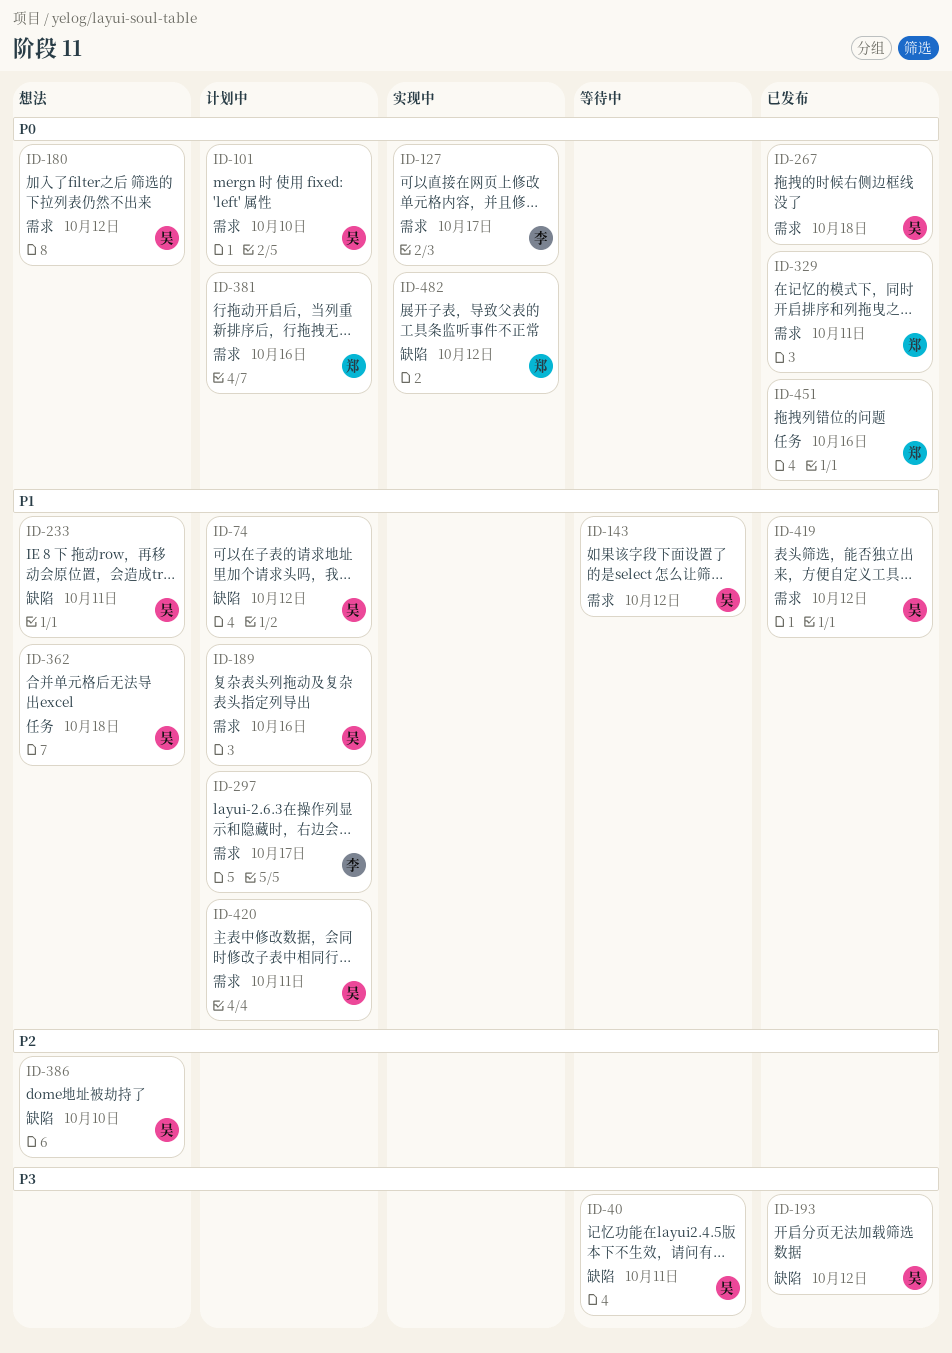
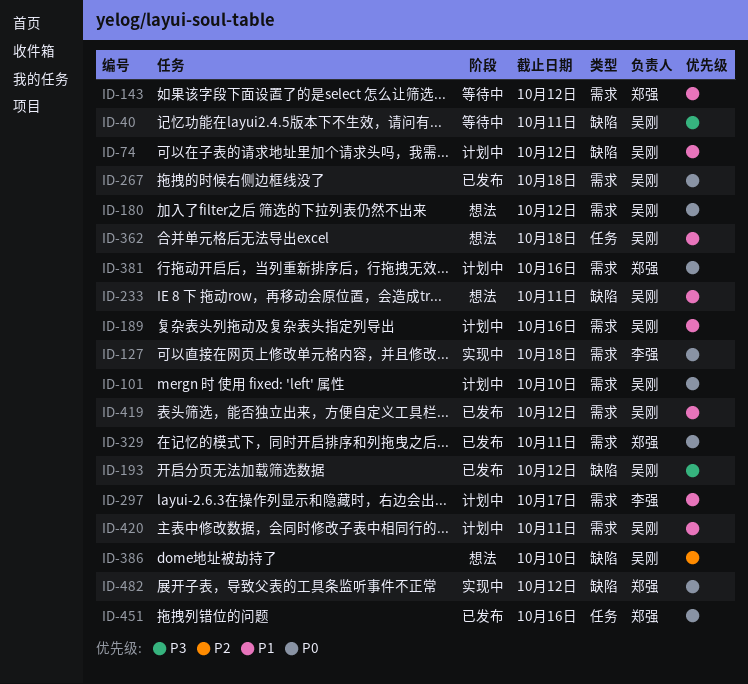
ID-127, due: Oct 17 -> Oct 18
ID-143, owner: 吴刚 -> 郑强

